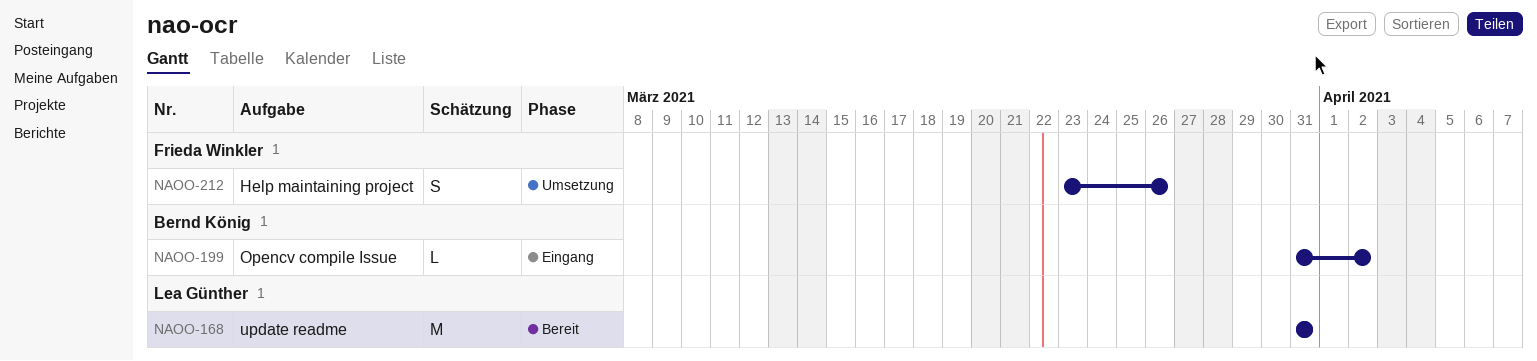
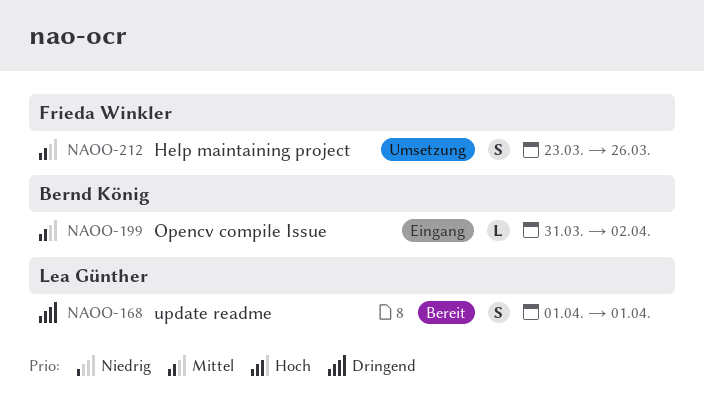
NAOO-168, estimate: M -> S
NAOO-168, start: Mar 31 -> Apr 1
NAOO-168, due: Mar 31 -> Apr 1

